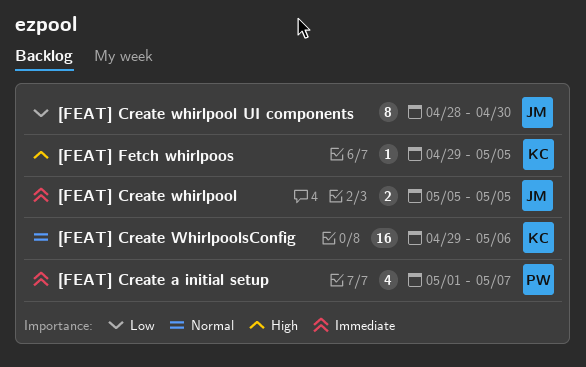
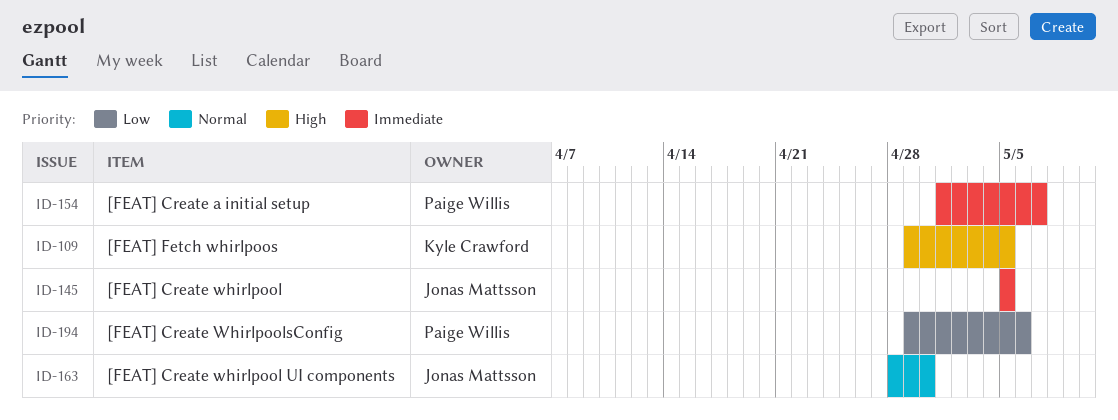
[FEAT] Create whirlpool UI components, priority: Low -> Normal
[FEAT] Create WhirlpoolsConfig, owner: Kyle Crawford -> Paige Willis
[FEAT] Create WhirlpoolsConfig, priority: Normal -> Low

